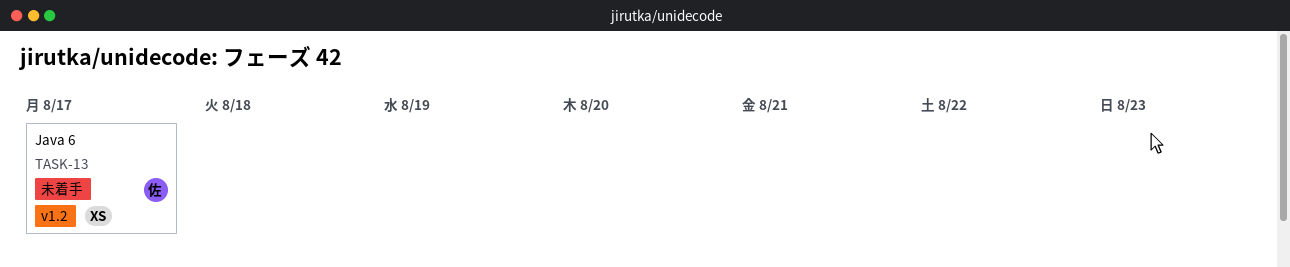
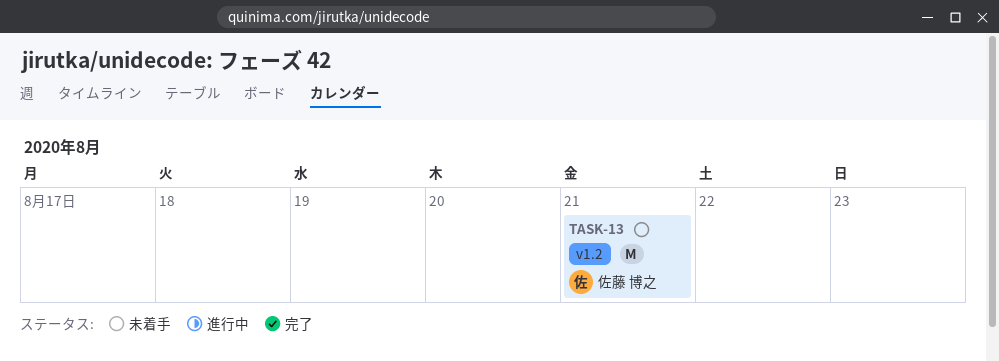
TASK-13, estimate: XS -> M
TASK-13, due: Aug 17 -> Aug 21

